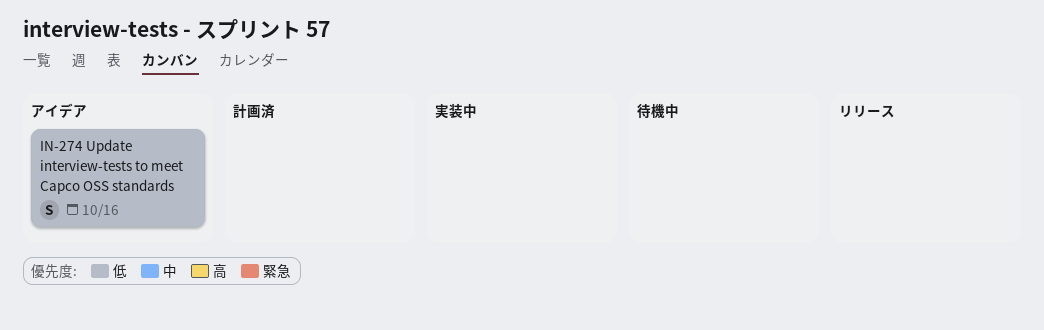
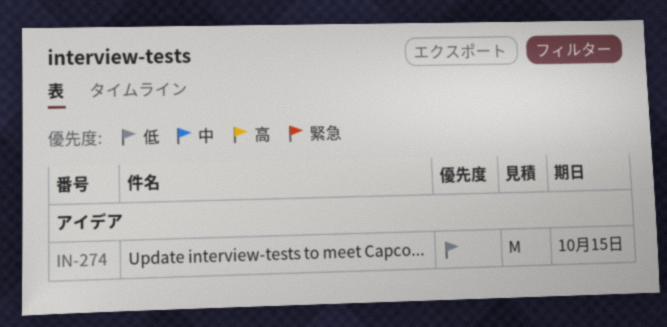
IN-274, estimate: S -> M
IN-274, due: Oct 16 -> Oct 15

